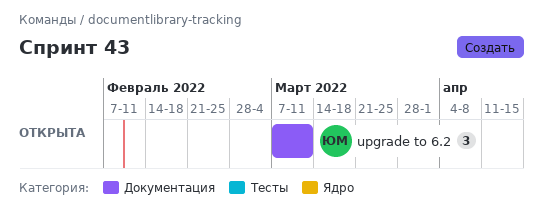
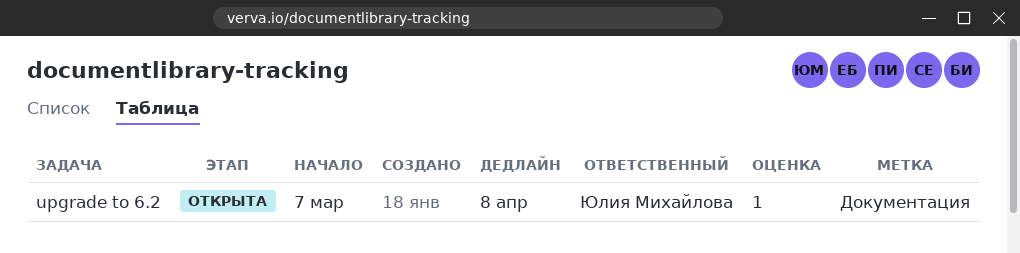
upgrade to 6.2, estimate: 3 -> 1
upgrade to 6.2, due: Mar 11 -> Apr 8

